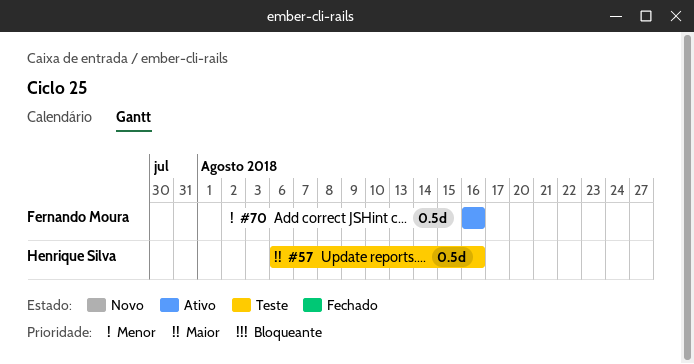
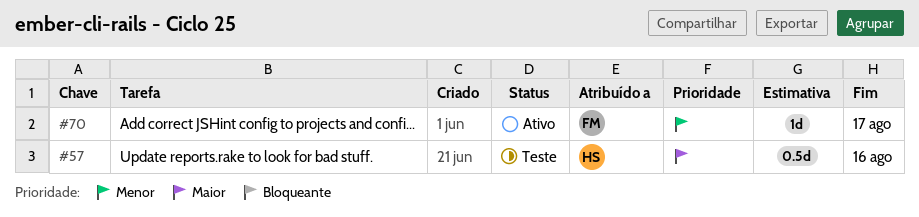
#70, estimate: 0.5d -> 1d
#70, due: Aug 16 -> Aug 17

